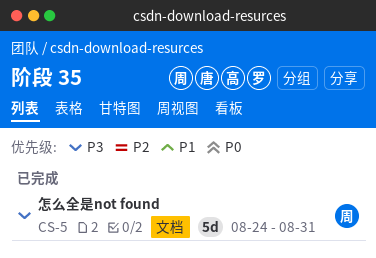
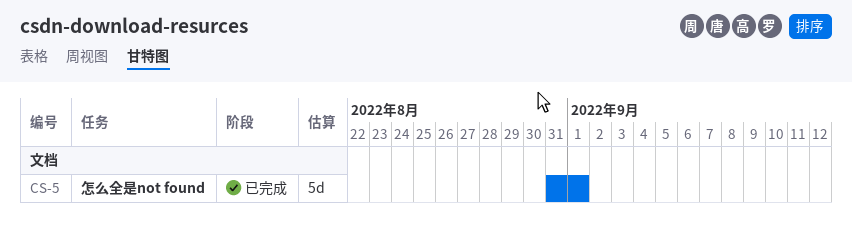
CS-5, start: Aug 24 -> Aug 31
CS-5, due: Aug 31 -> Sep 1

